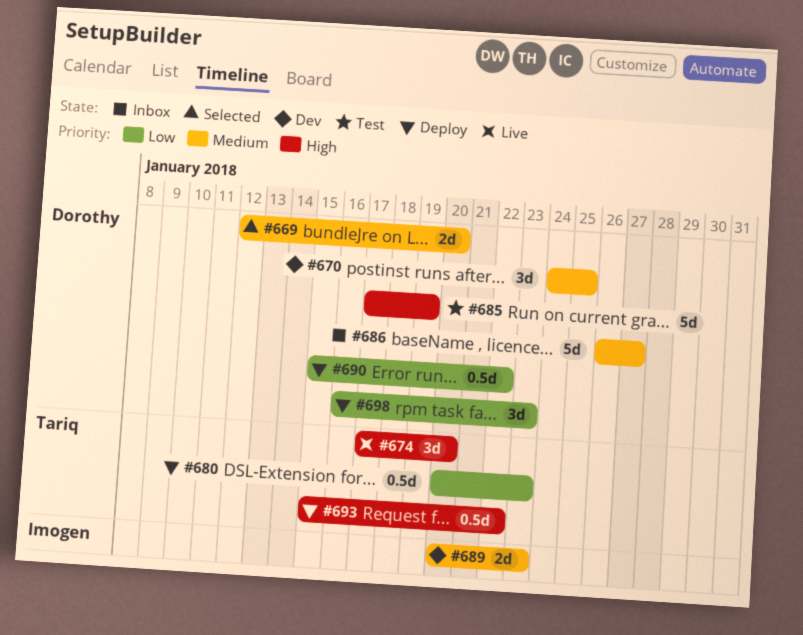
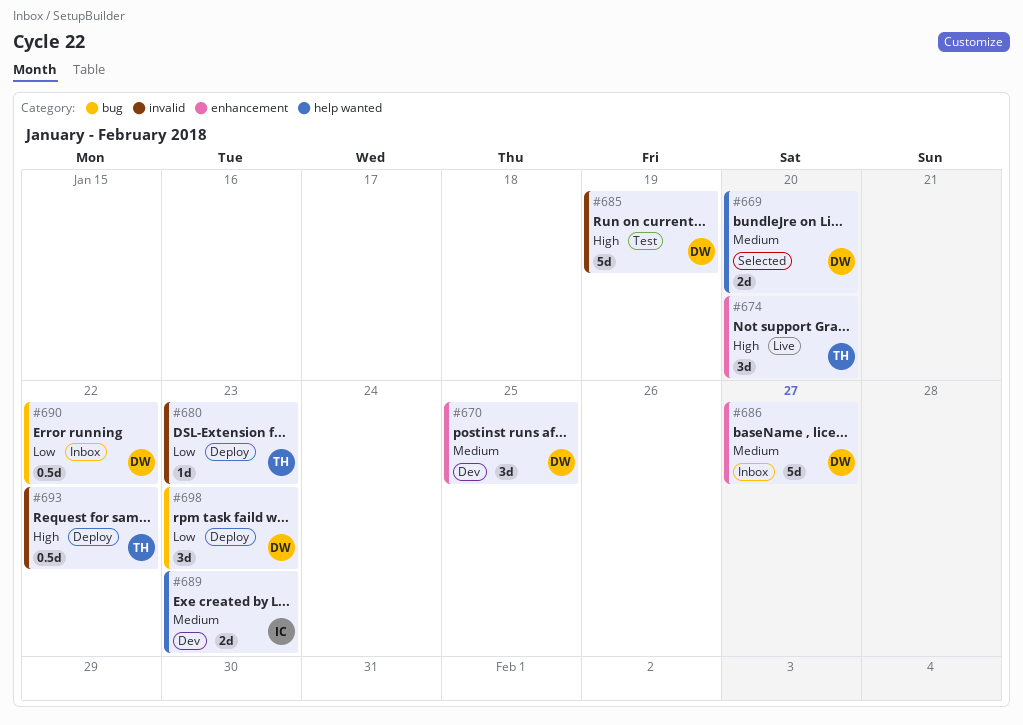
#680, estimate: 0.5d -> 1d
#690, status: Deploy -> Inbox

